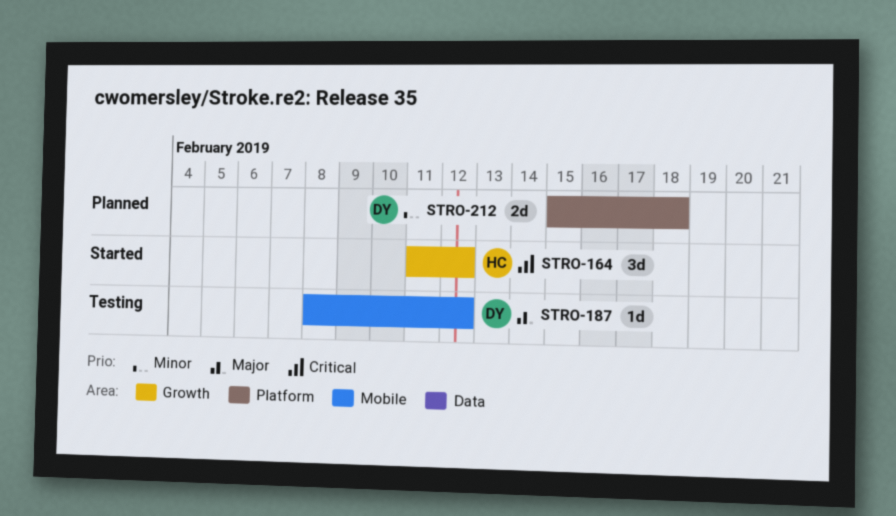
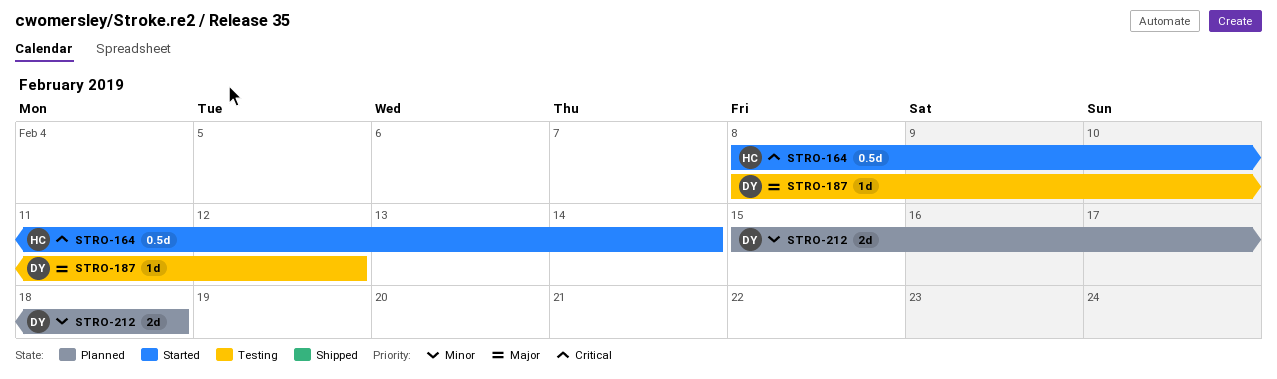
STRO-164, estimate: 3d -> 0.5d
STRO-164, start: Feb 11 -> Feb 8
STRO-164, due: Feb 12 -> Feb 14

